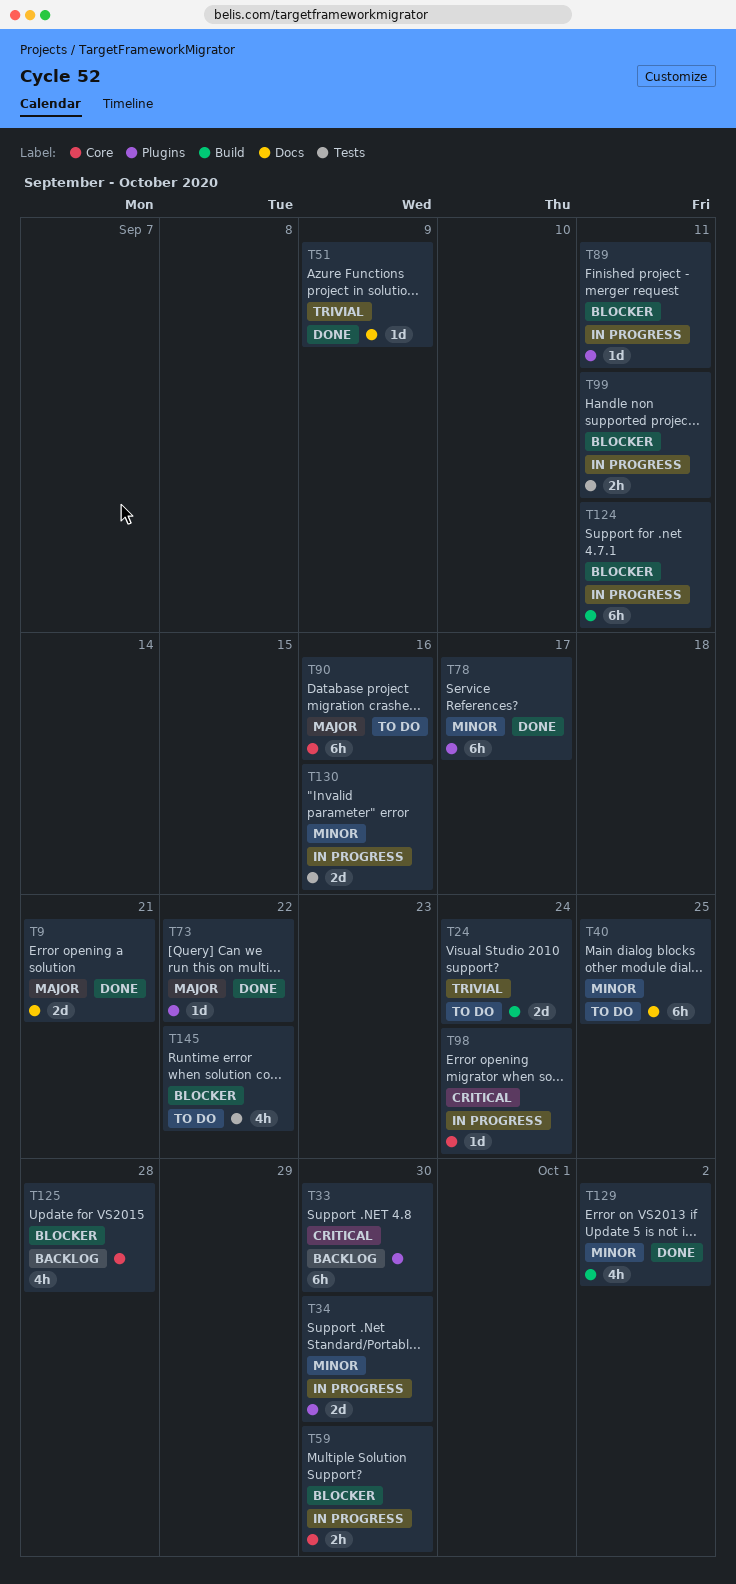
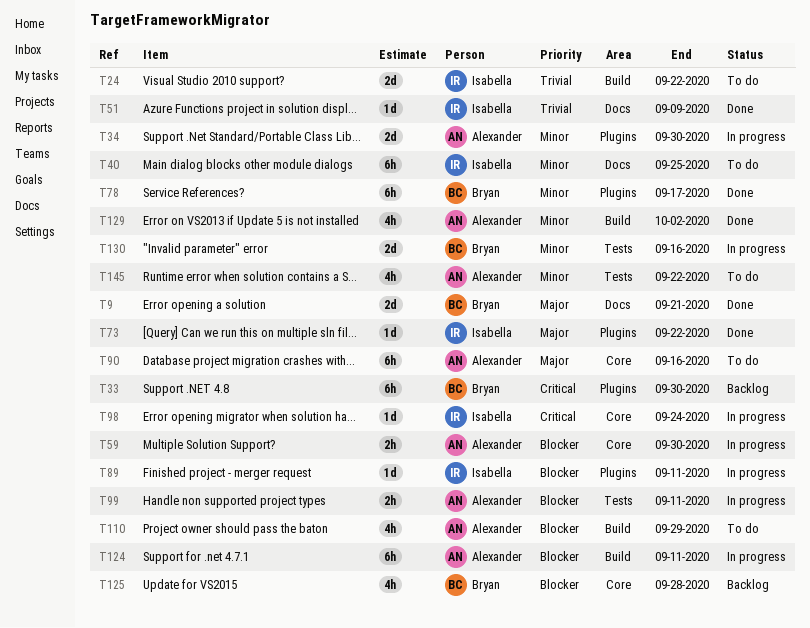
T24, due: Sep 24 -> Sep 22
T110: none -> present
T145, priority: Blocker -> Minor

